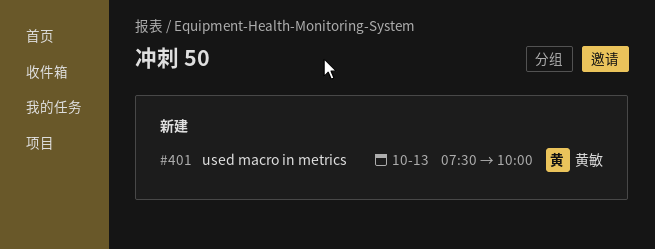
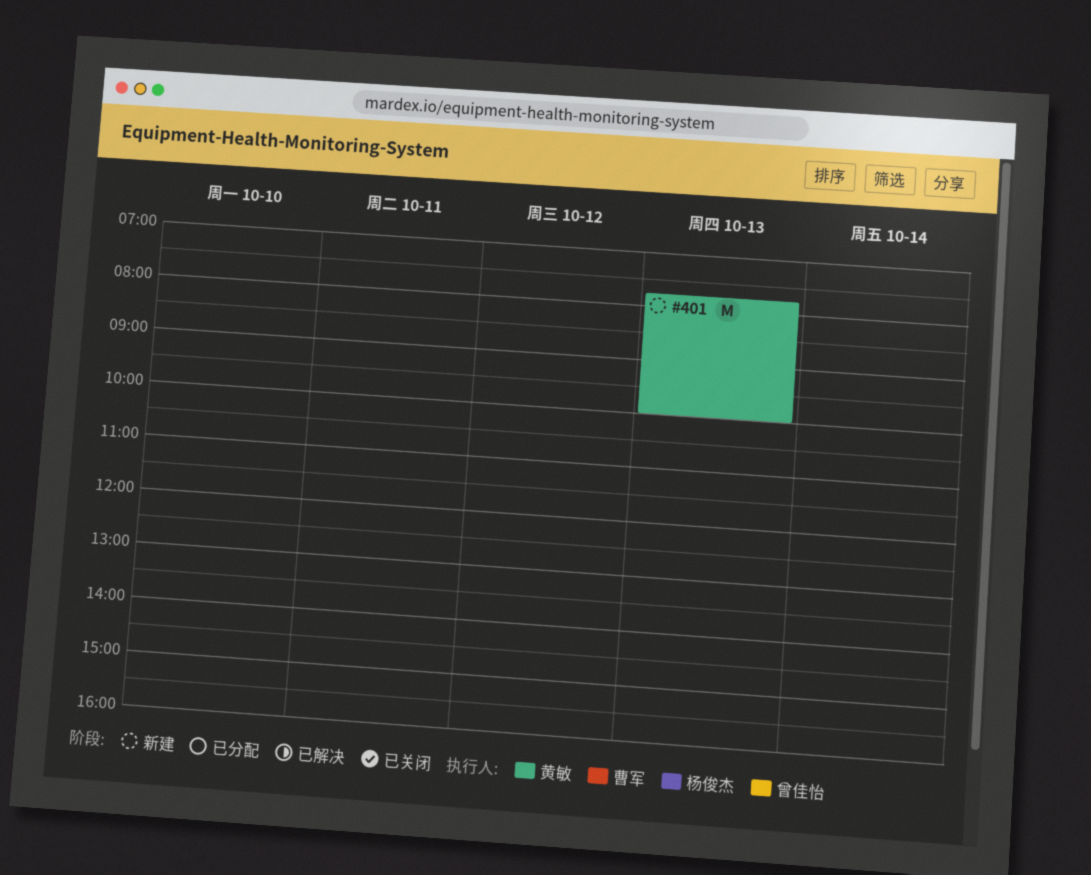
#401, begins: 07:30 -> 07:45

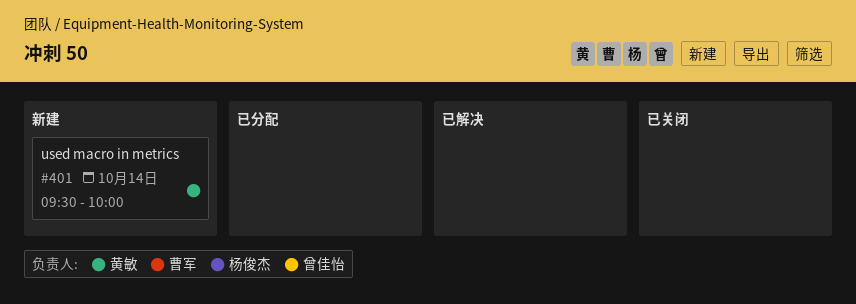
#401, day: Oct 13 -> Oct 14
#401, begins: 07:45 -> 09:30

